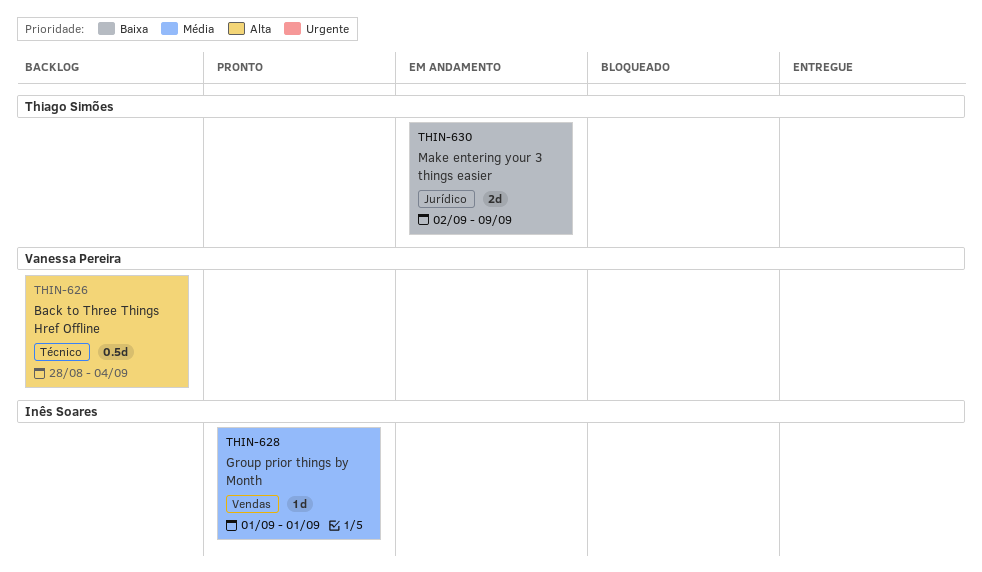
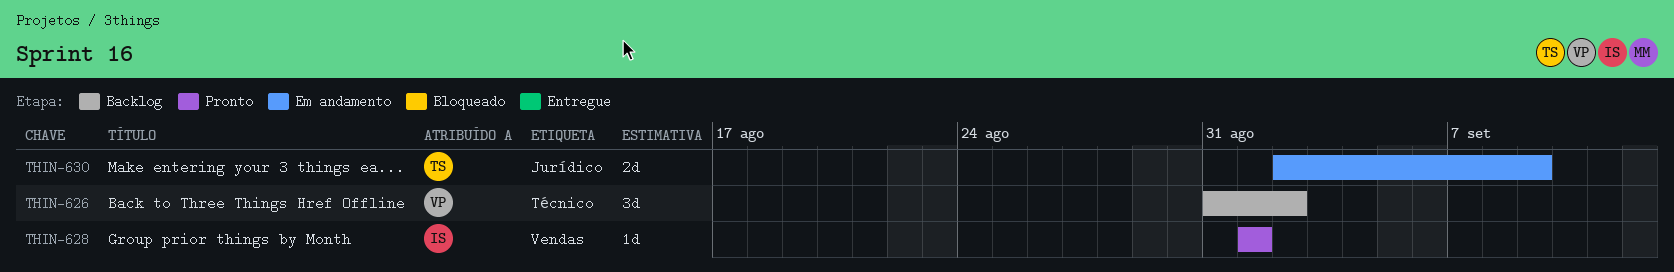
THIN-626, estimate: 0.5d -> 3d
THIN-626, start: Aug 28 -> Aug 31
THIN-626, due: Sep 4 -> Sep 2

